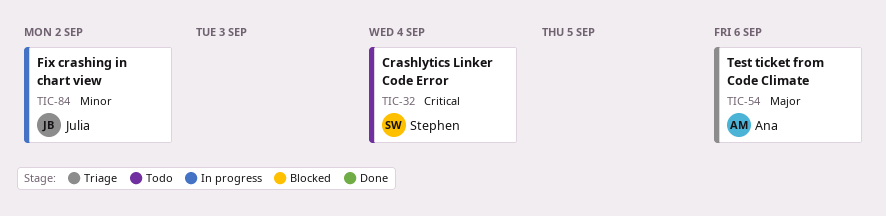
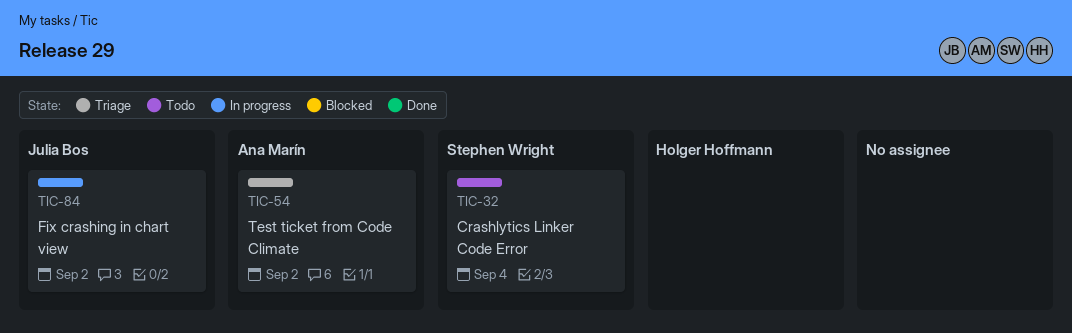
TIC-54, due: Sep 6 -> Sep 2

